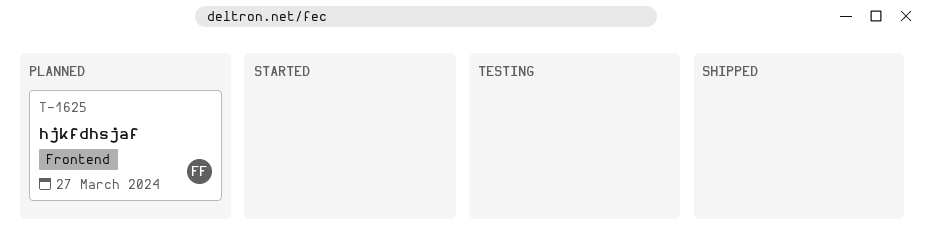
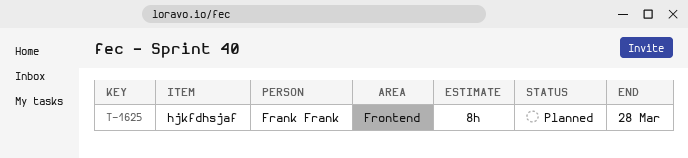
T-1625, due: Mar 27 -> Mar 28

